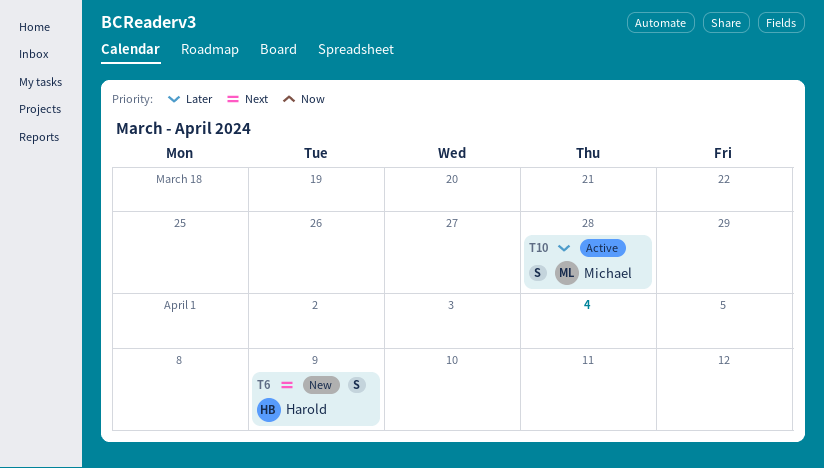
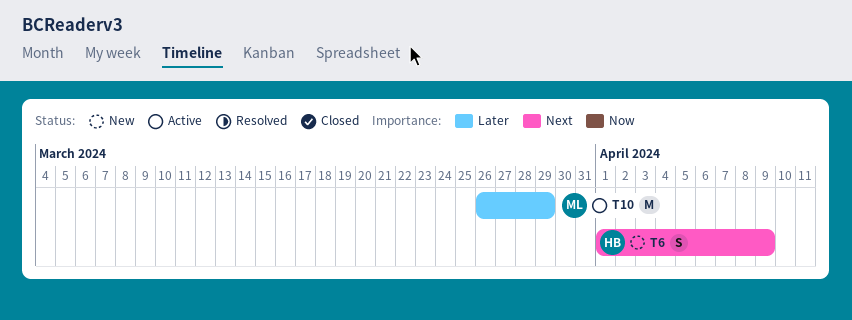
T10, estimate: S -> M
T10, due: Mar 28 -> Mar 29

